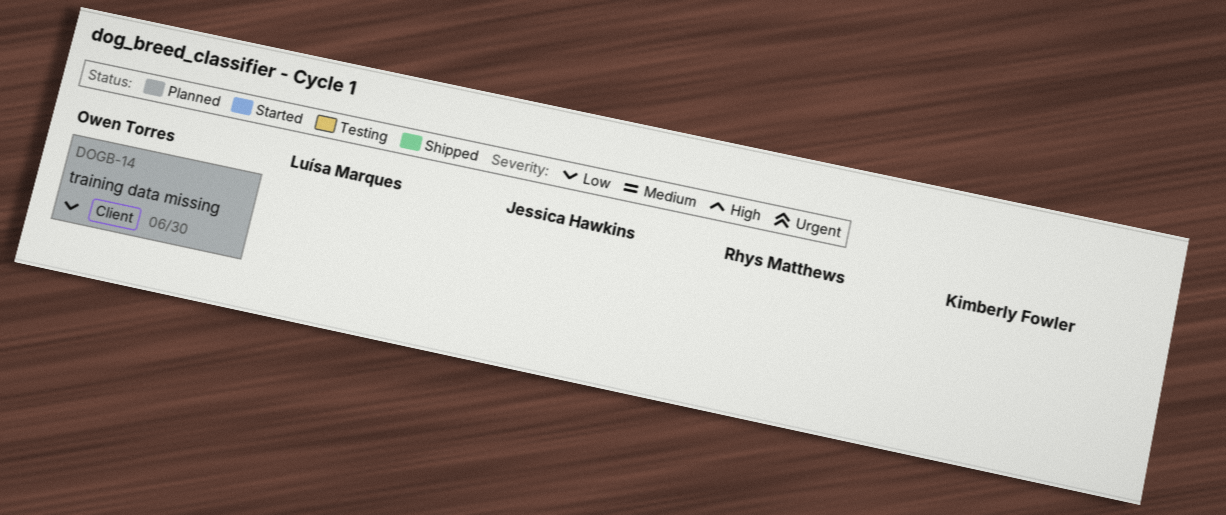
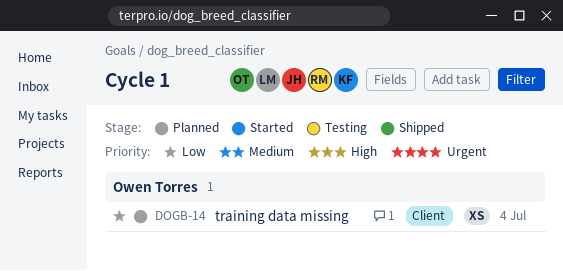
DOGB-14, due: Jun 30 -> Jul 4

